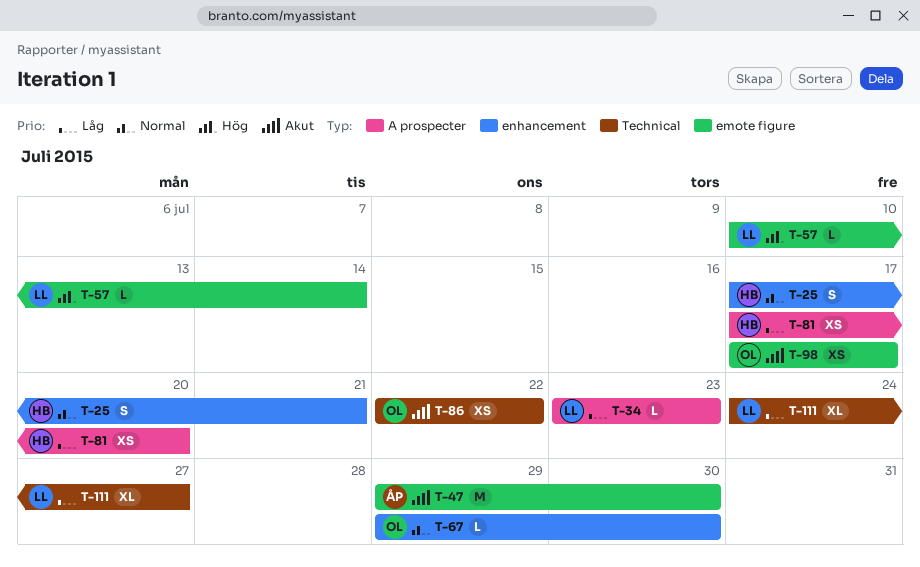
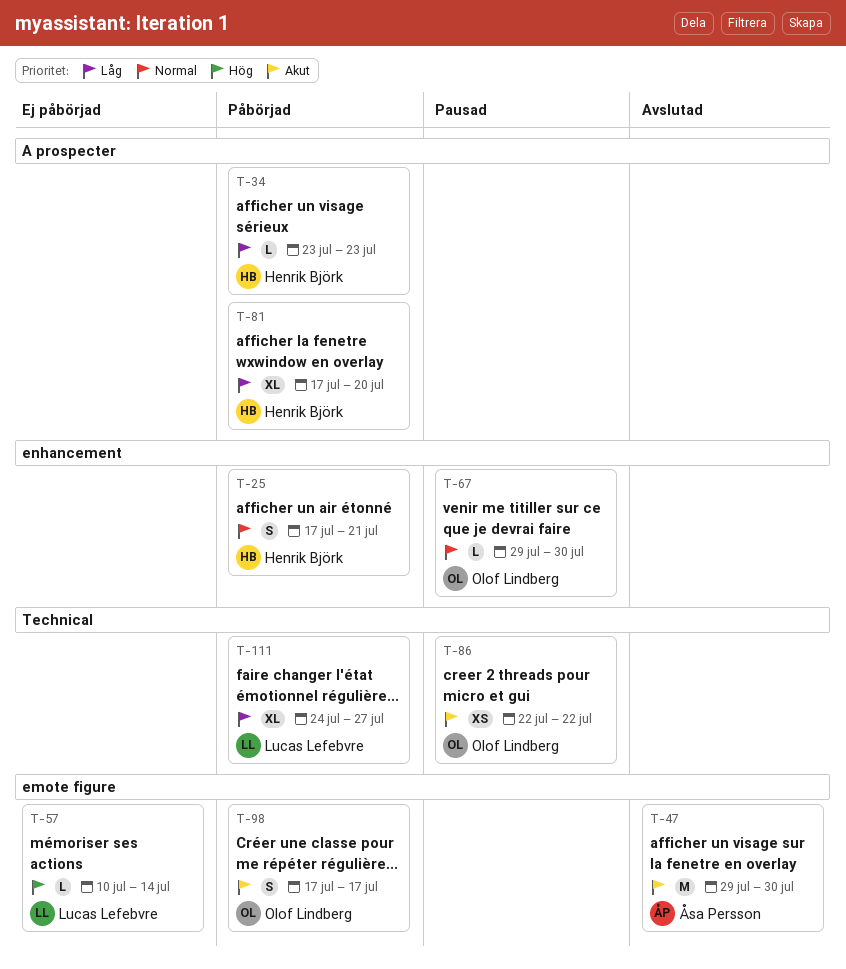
T-34, owner: Lucas Lefebvre -> Henrik Björk
T-81, estimate: XS -> XL
T-98, estimate: XS -> S

